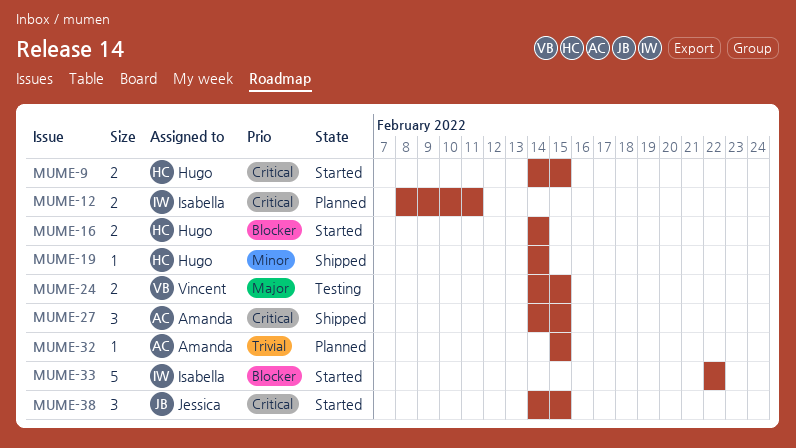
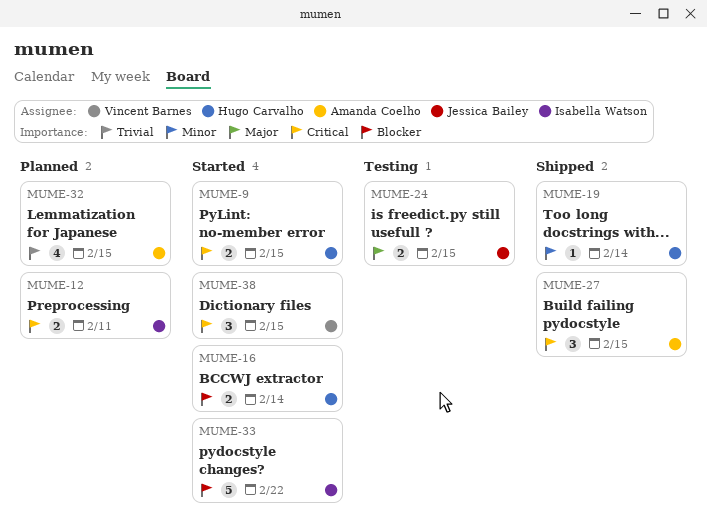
MUME-24, owner: Vincent Barnes -> Jessica Bailey
MUME-32, estimate: 1 -> 4
MUME-38, owner: Jessica Bailey -> Vincent Barnes

